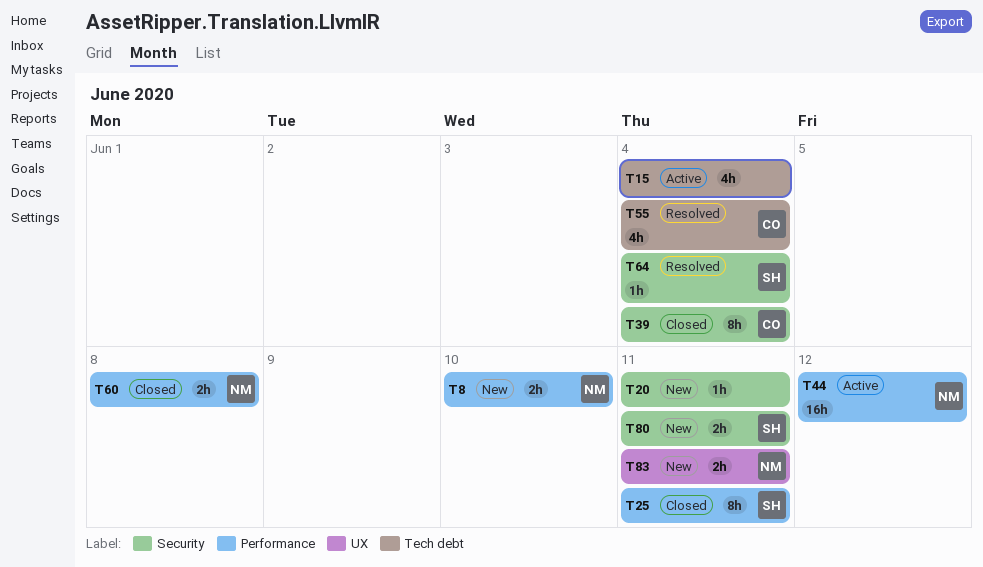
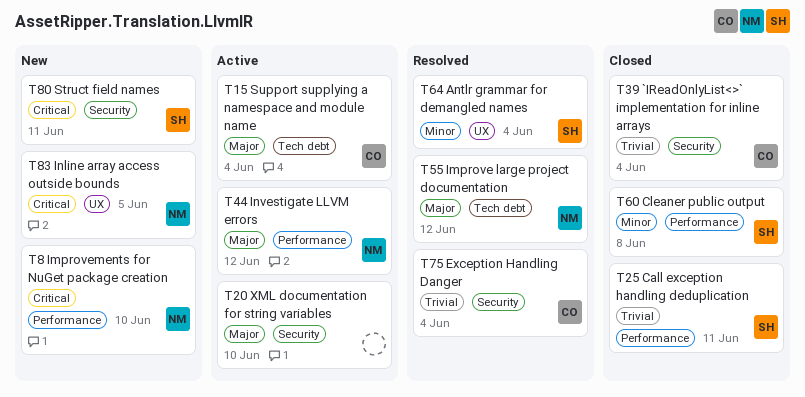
T15, owner: none -> CO
T20, status: New -> Active
T20, due: Jun 11 -> Jun 10
T55, owner: CO -> NM
T55, due: Jun 4 -> Jun 12
T60, owner: NM -> SH
T64, label: Security -> UX
T75: none -> present
T83, due: Jun 11 -> Jun 5

